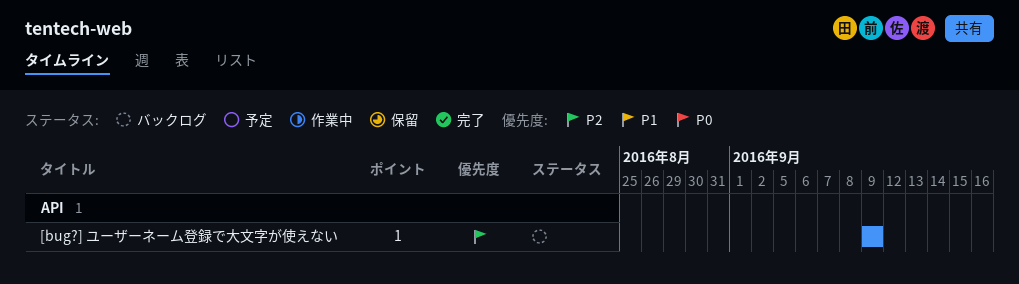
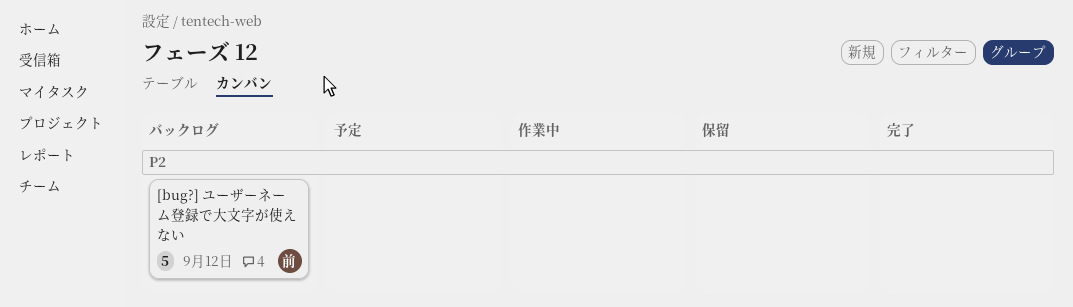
[bug?] ユーザーネーム登録で大文字が使えない, estimate: 1 -> 5
[bug?] ユーザーネーム登録で大文字が使えない, due: Sep 9 -> Sep 12

